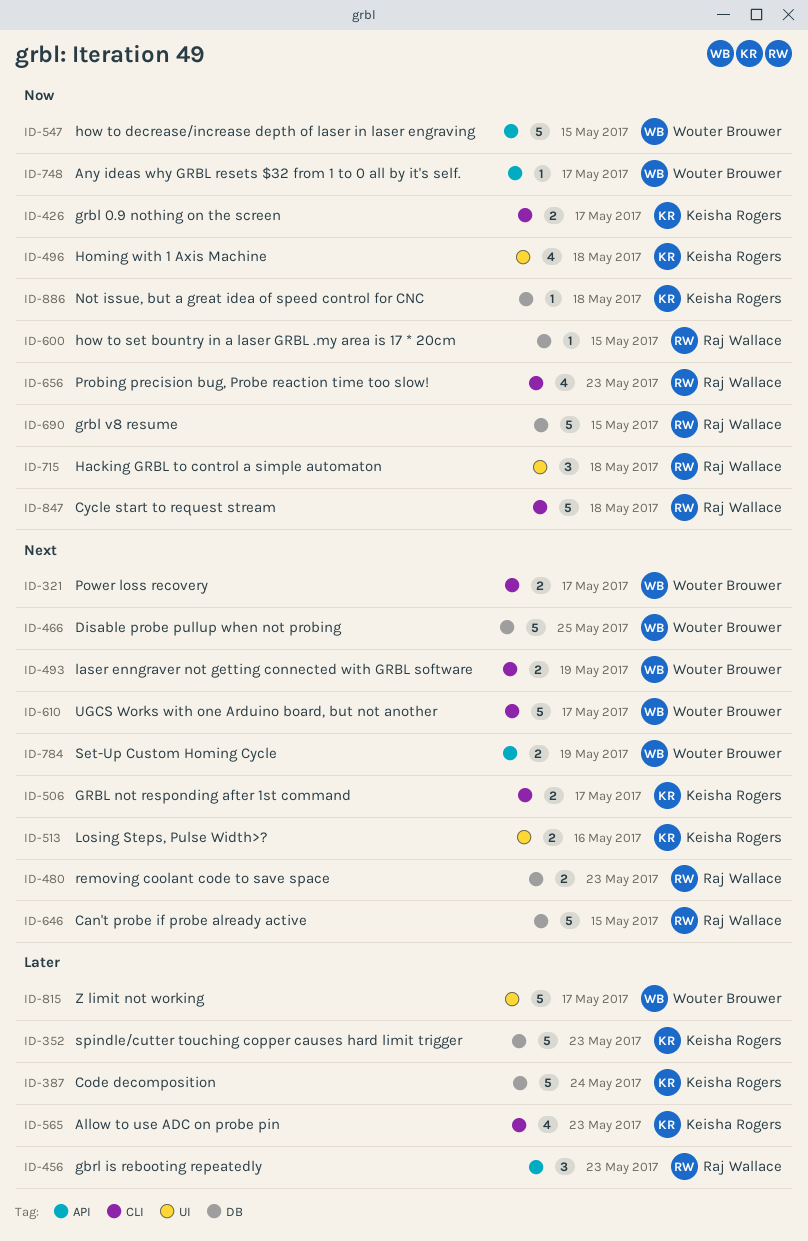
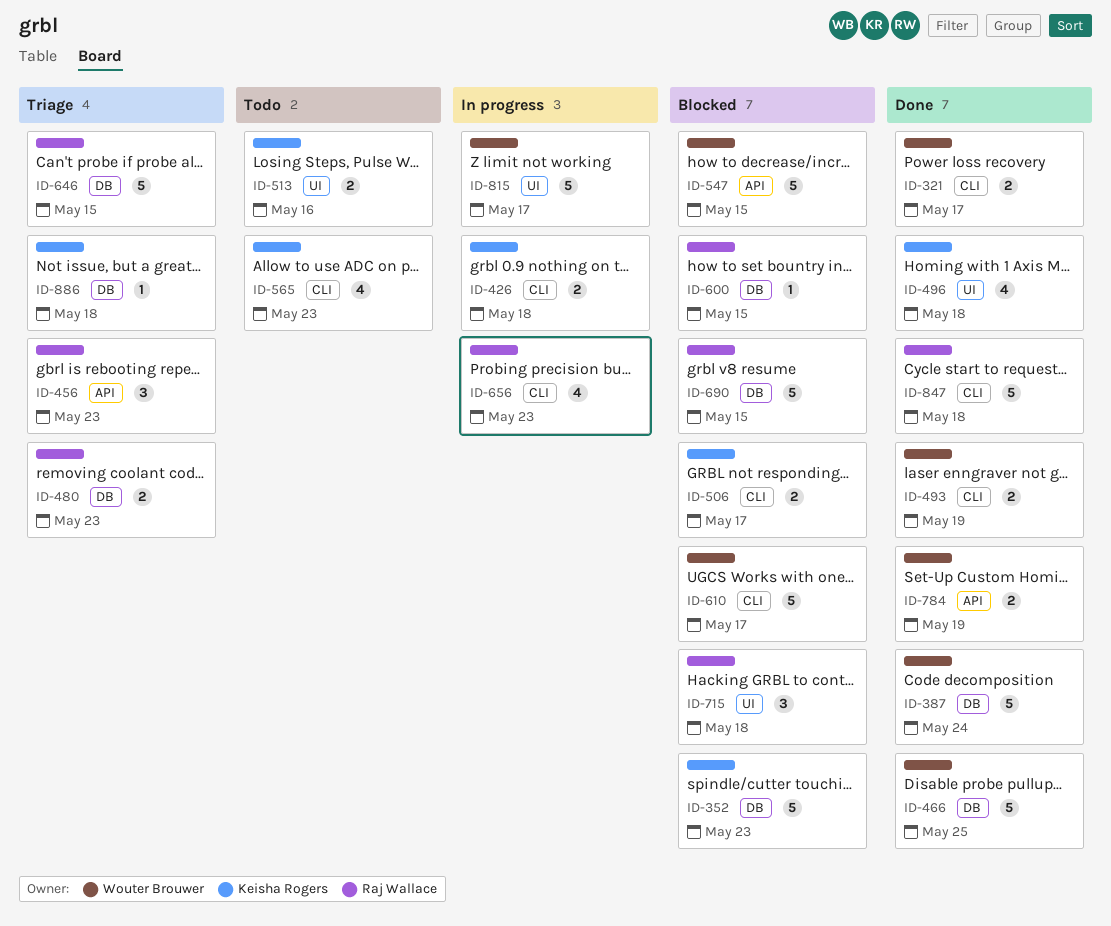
ID-387, owner: Keisha Rogers -> Wouter Brouwer
ID-426, due: May 17 -> May 18
ID-748: present -> none

